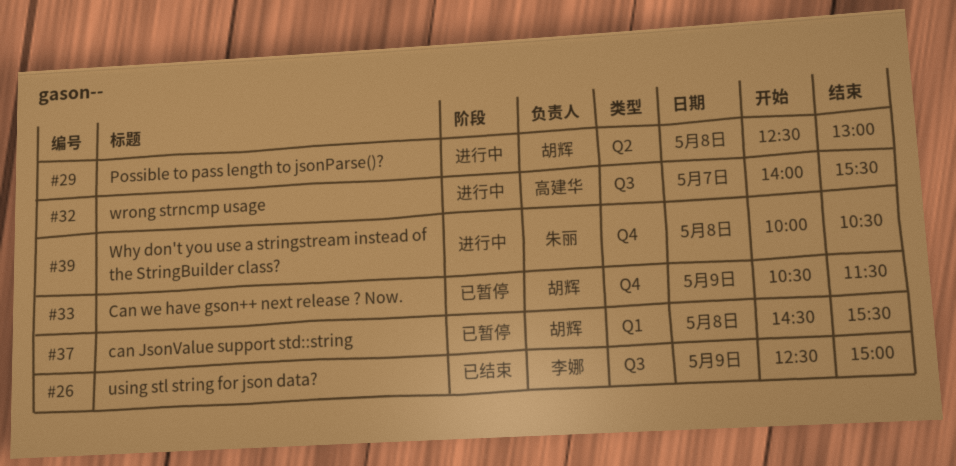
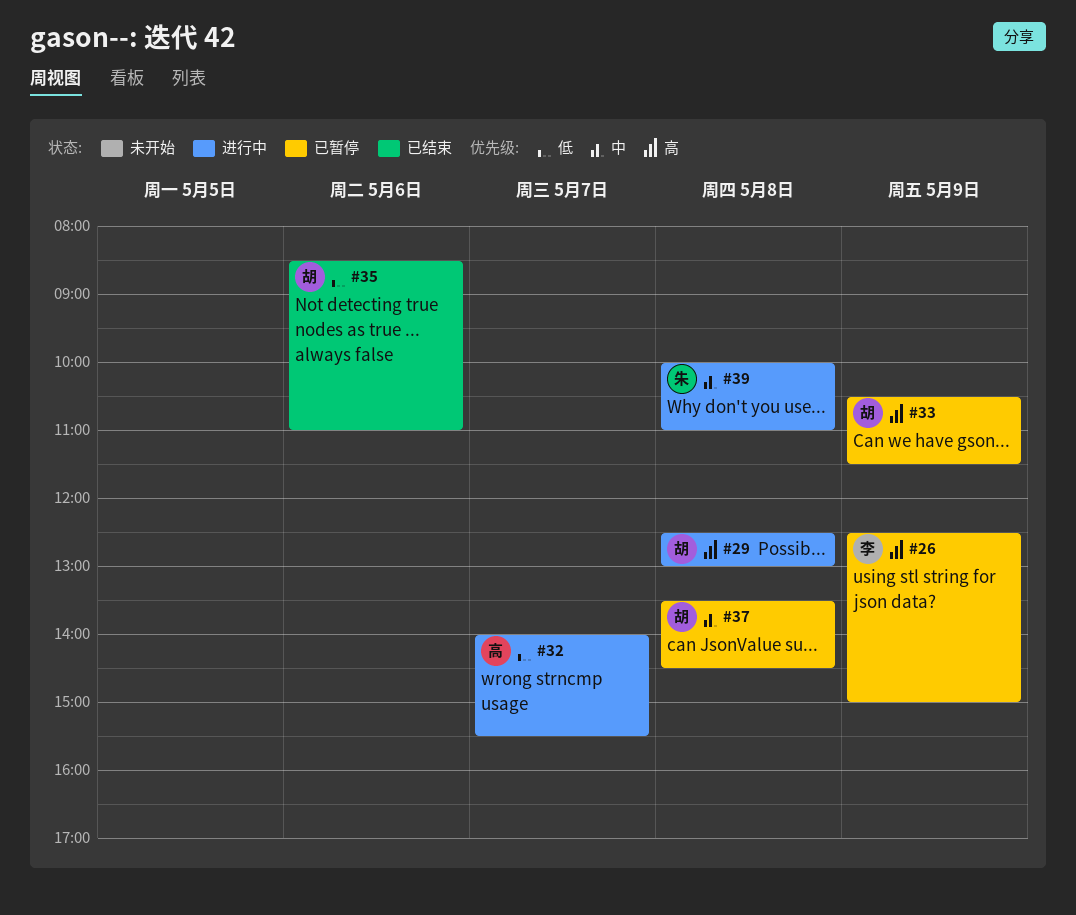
#26, status: 已结束 -> 已暂停
#35: none -> present
#37, begins: 14:30 -> 13:30
#37, ends: 15:30 -> 14:30
#39, ends: 10:30 -> 11:00

